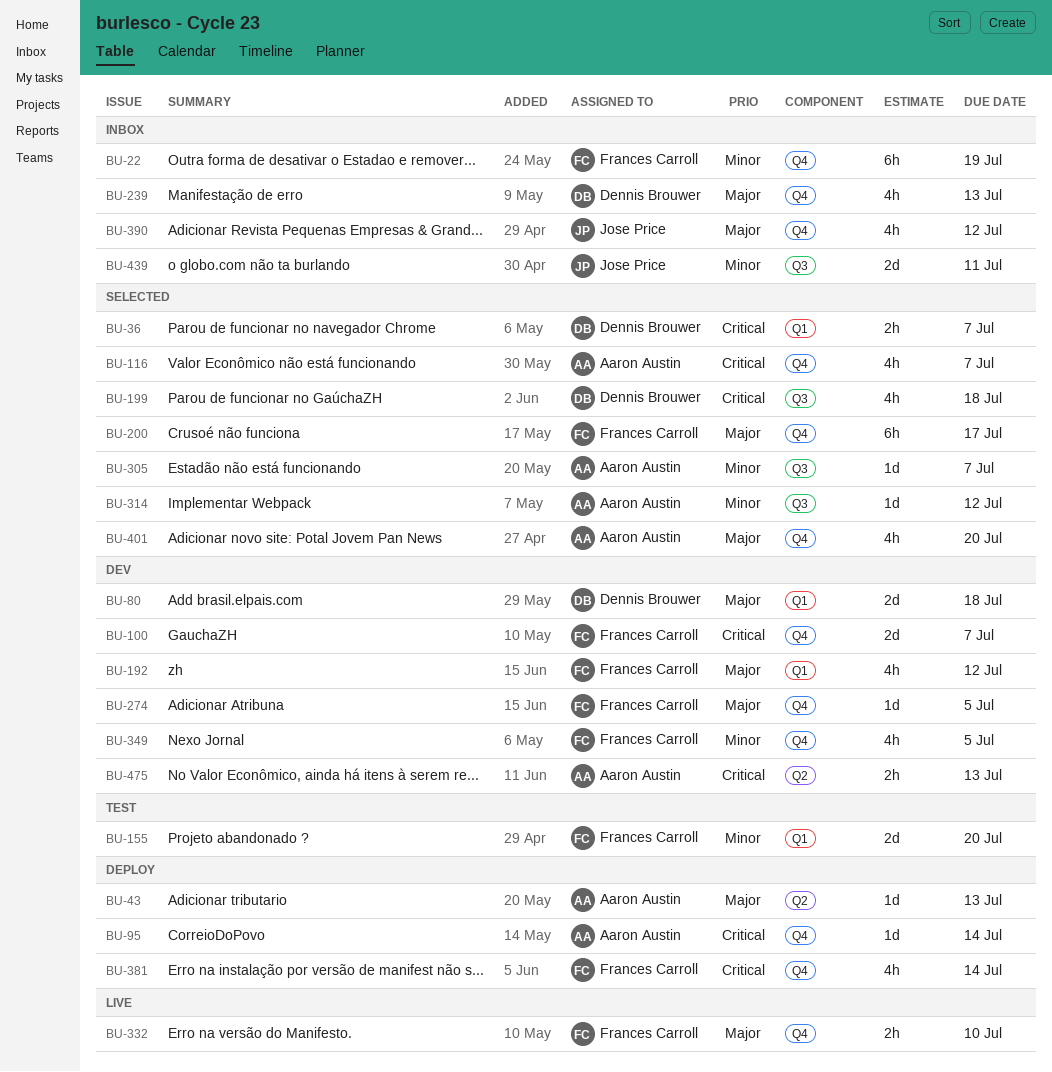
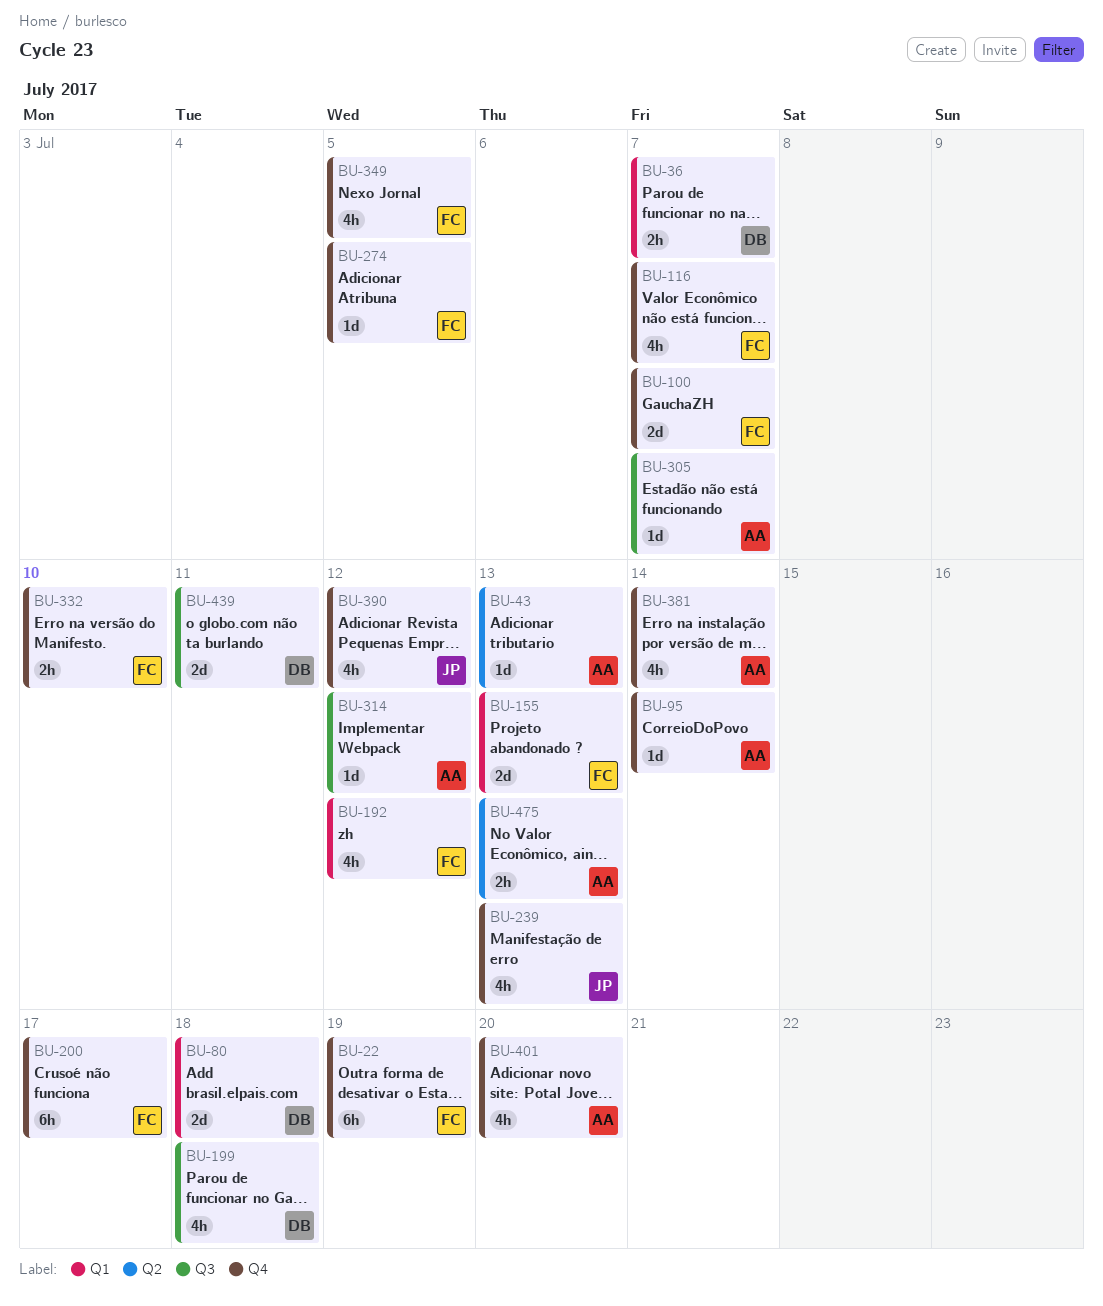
BU-116, owner: Aaron Austin -> Frances Carroll
BU-155, due: Jul 20 -> Jul 13
BU-239, owner: Dennis Brouwer -> Jose Price
BU-381, owner: Frances Carroll -> Aaron Austin
BU-439, owner: Jose Price -> Dennis Brouwer

